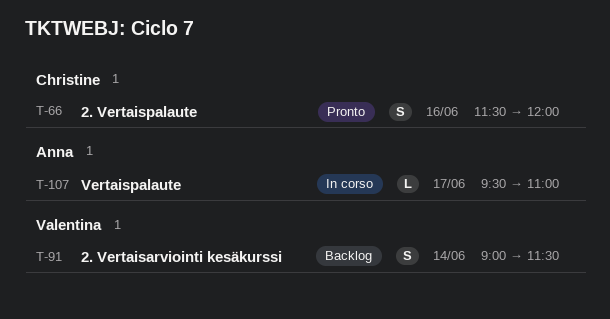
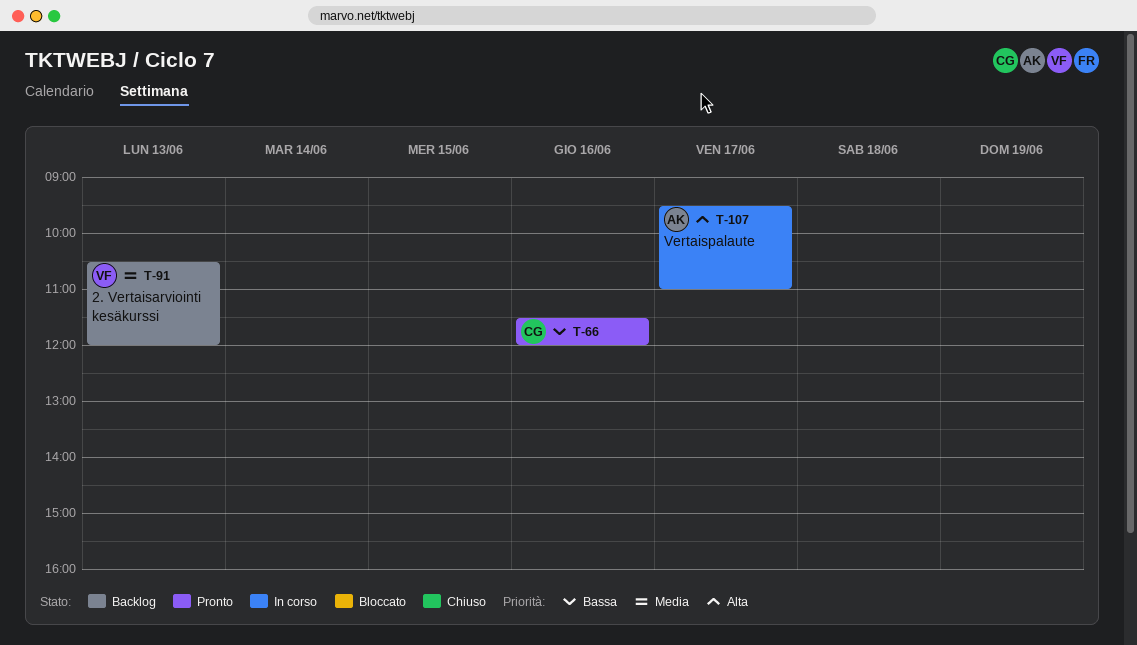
T-91, day: Jun 14 -> Jun 13
T-91, begins: 09:00 -> 10:30
T-91, ends: 11:30 -> 12:00

